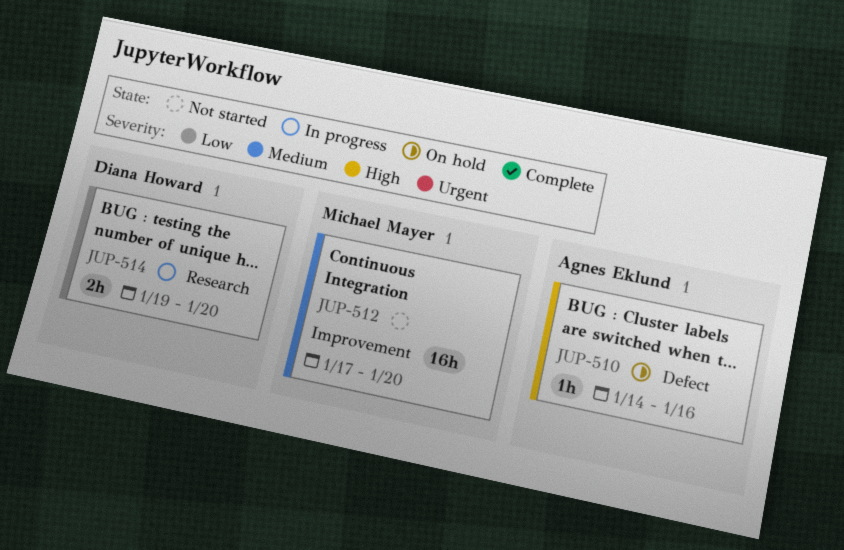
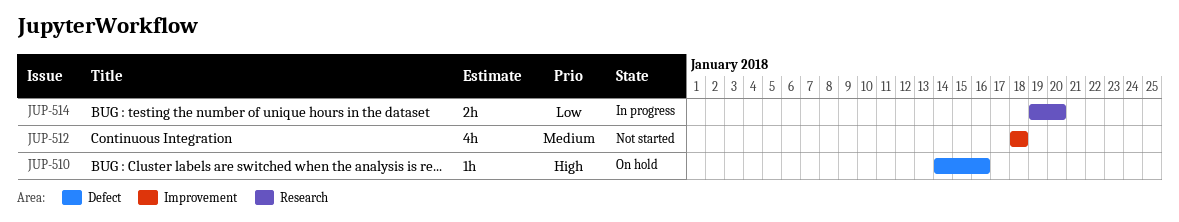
JUP-512, estimate: 16h -> 4h
JUP-512, start: Jan 17 -> Jan 18
JUP-512, due: Jan 20 -> Jan 18

